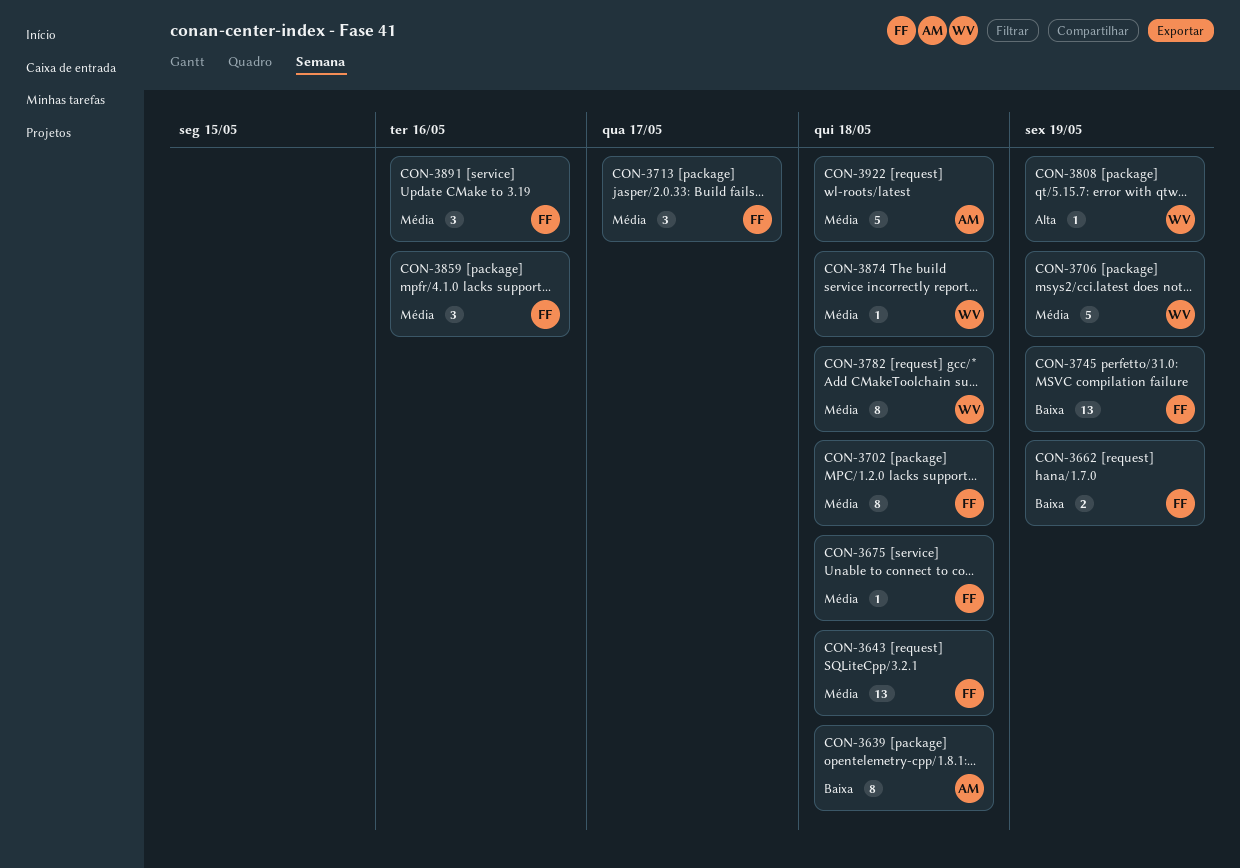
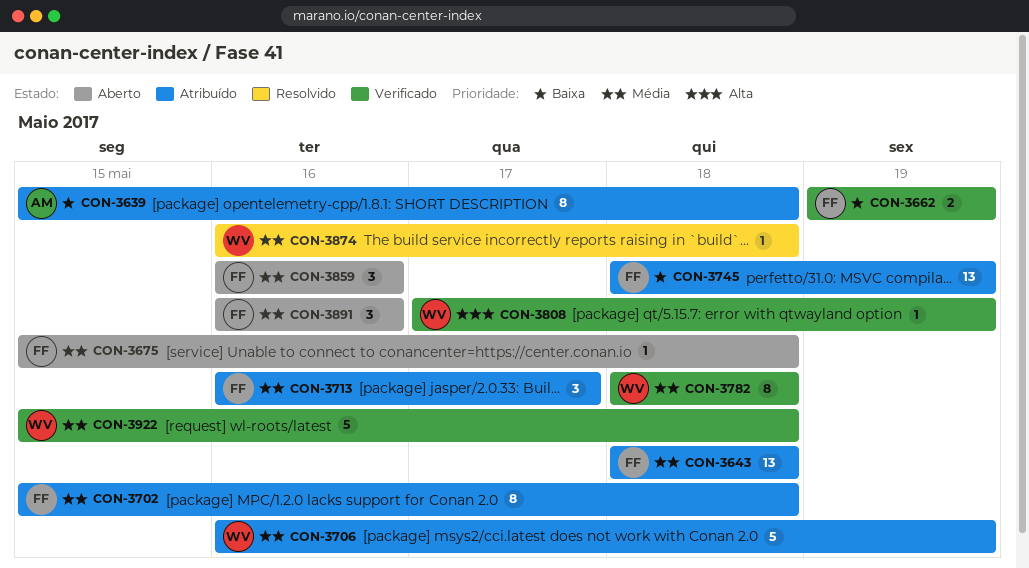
CON-3922, owner: AM -> WV

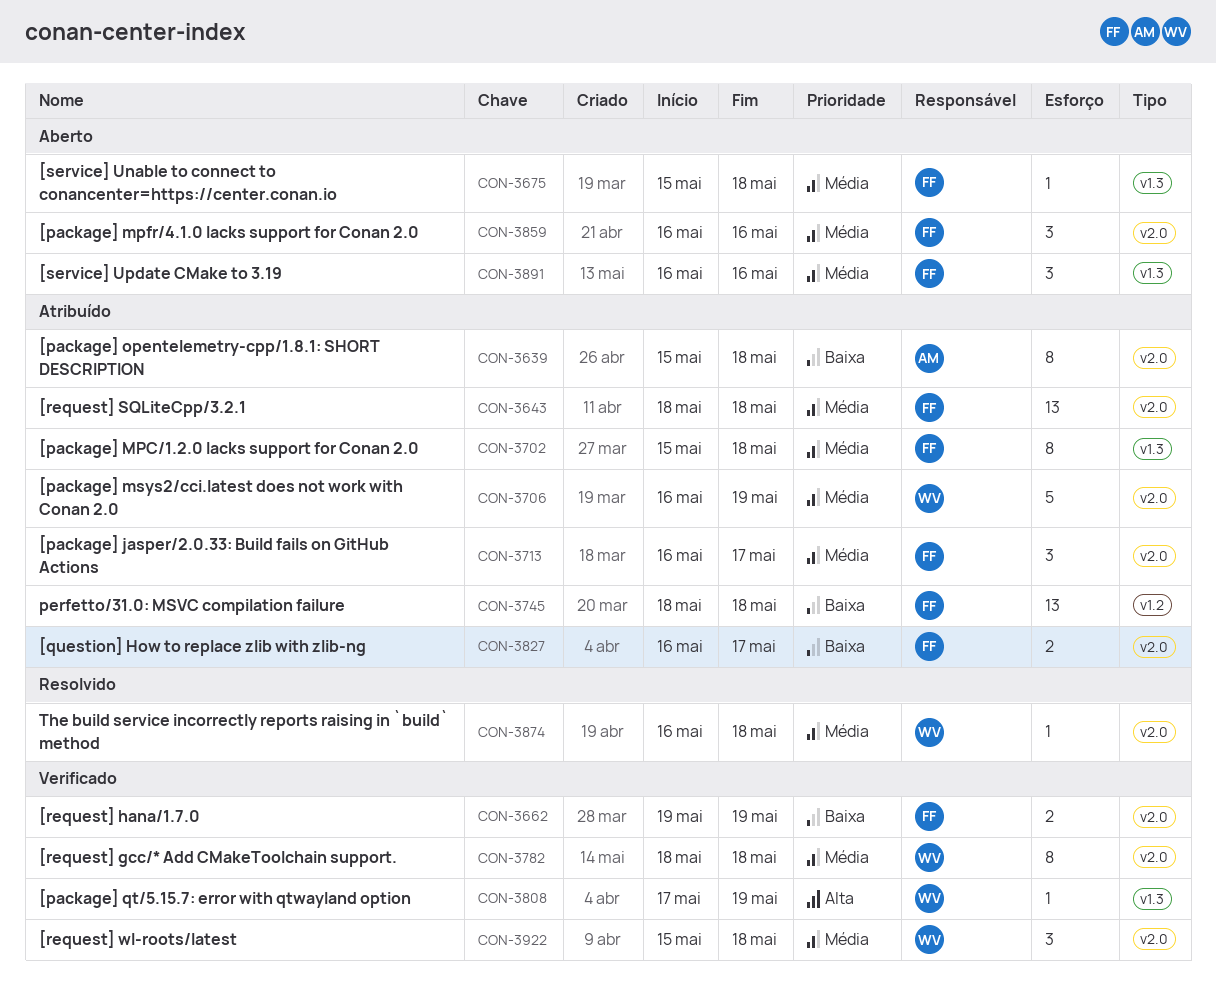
CON-3745, due: May 19 -> May 18
CON-3827: none -> present
CON-3922, estimate: 5 -> 3

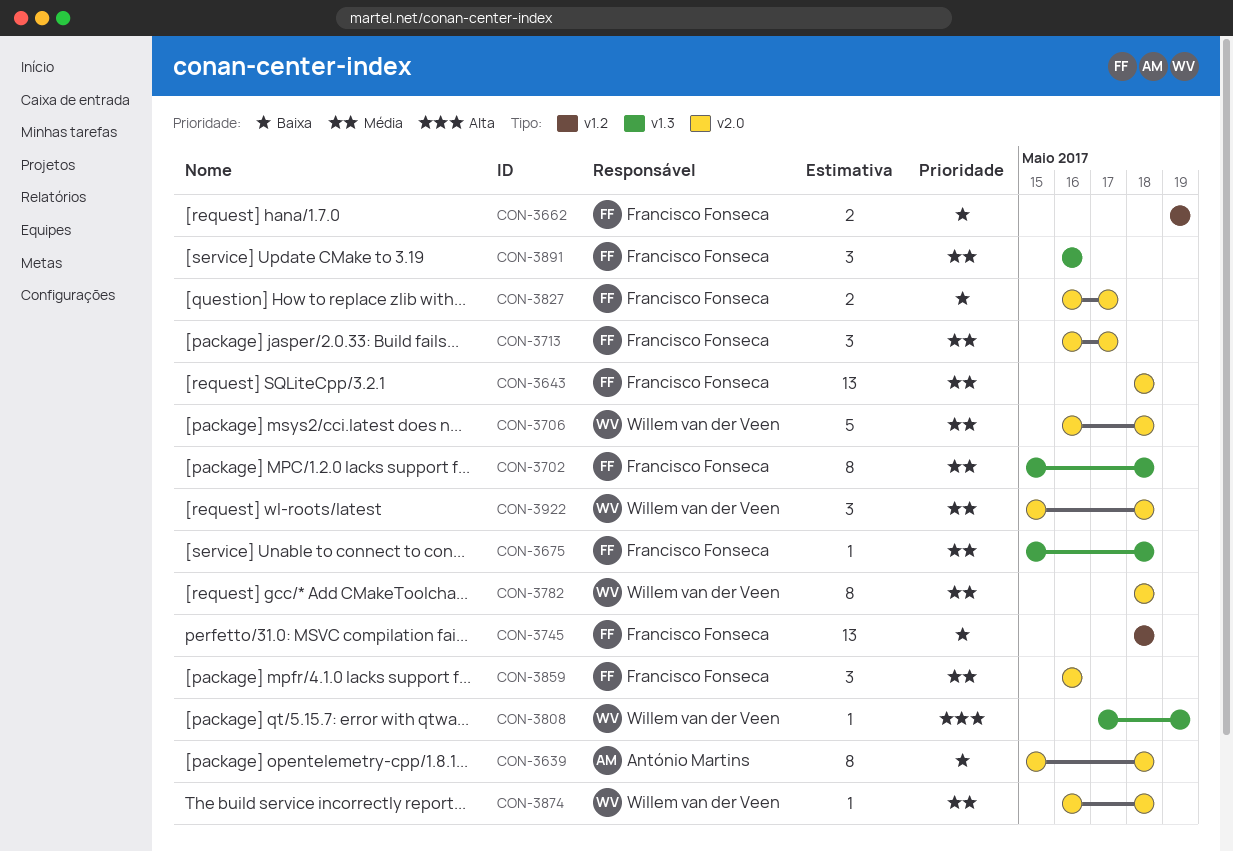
CON-3662, label: v2.0 -> v1.2
CON-3706, due: May 19 -> May 18

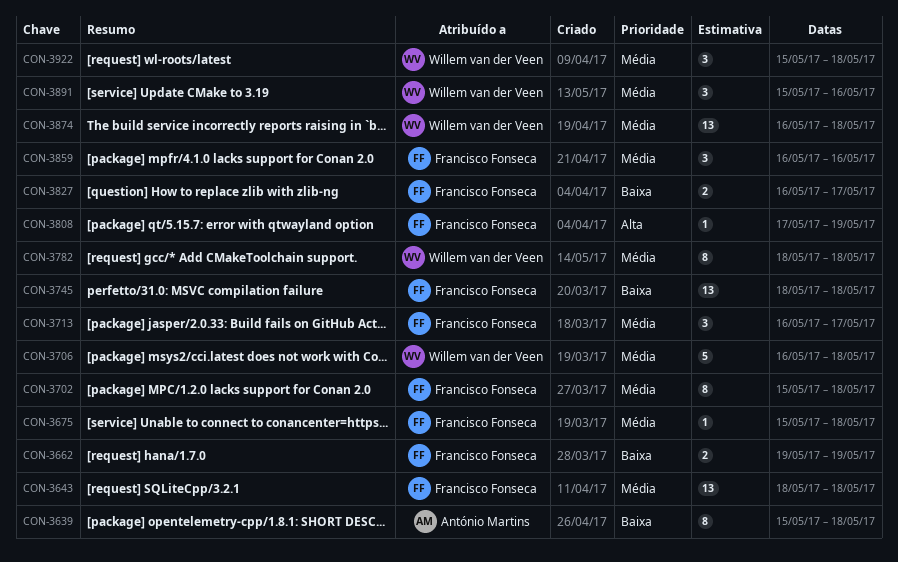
CON-3808, owner: Willem van der Veen -> Francisco Fonseca
CON-3874, estimate: 1 -> 13
CON-3891, owner: Francisco Fonseca -> Willem van der Veen
CON-3891, start: May 16 -> May 15

